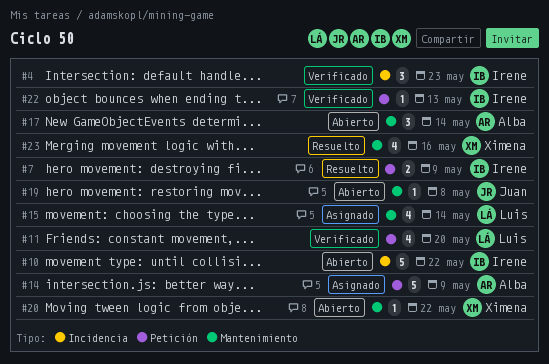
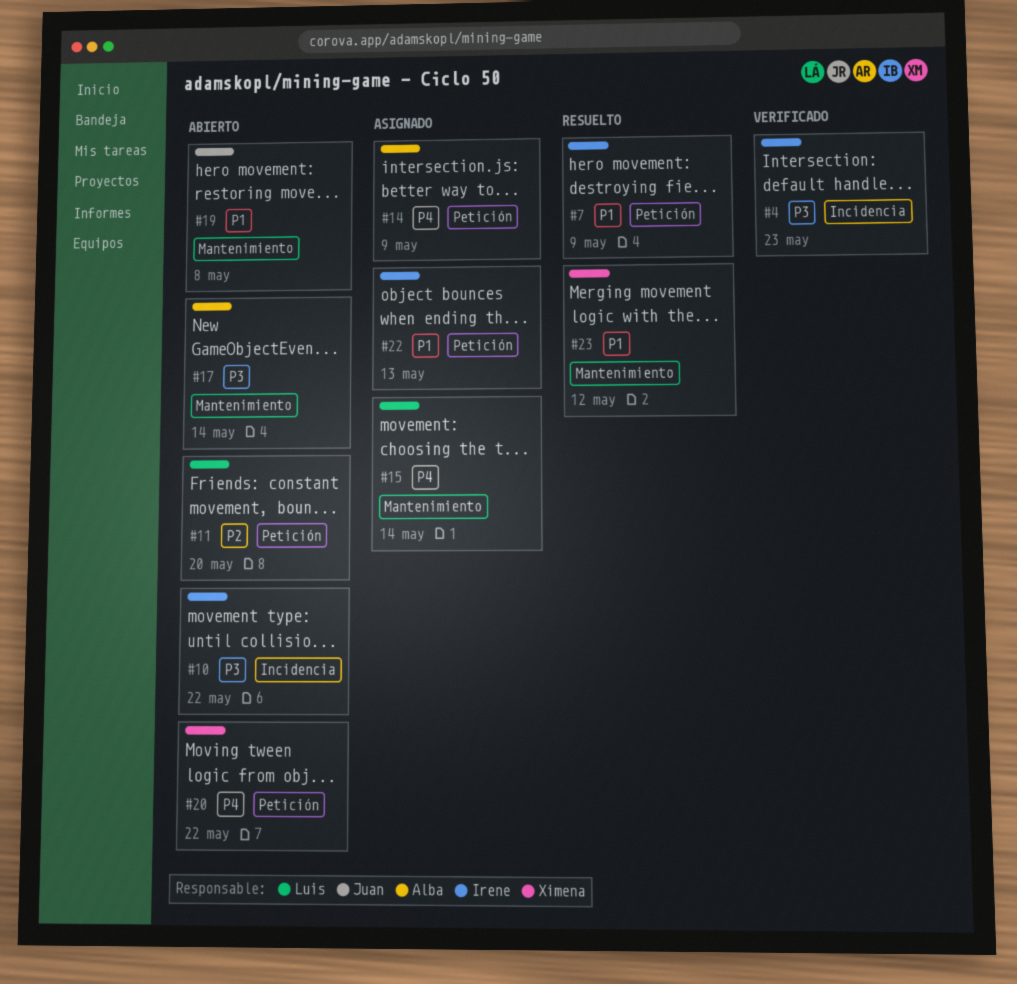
#11, status: Verificado -> Abierto
#20, label: Mantenimiento -> Petición
#22, status: Verificado -> Asignado
#23, due: May 16 -> May 12

